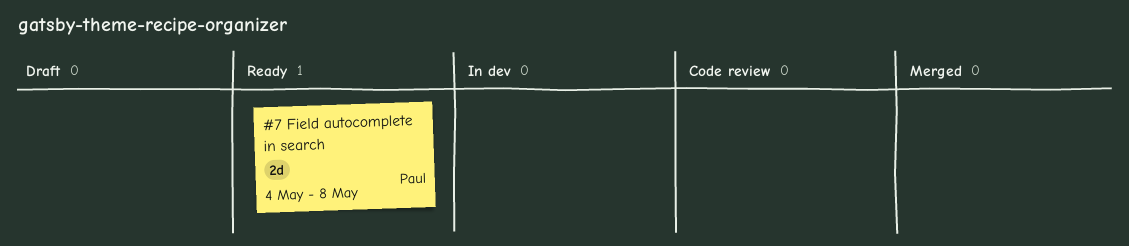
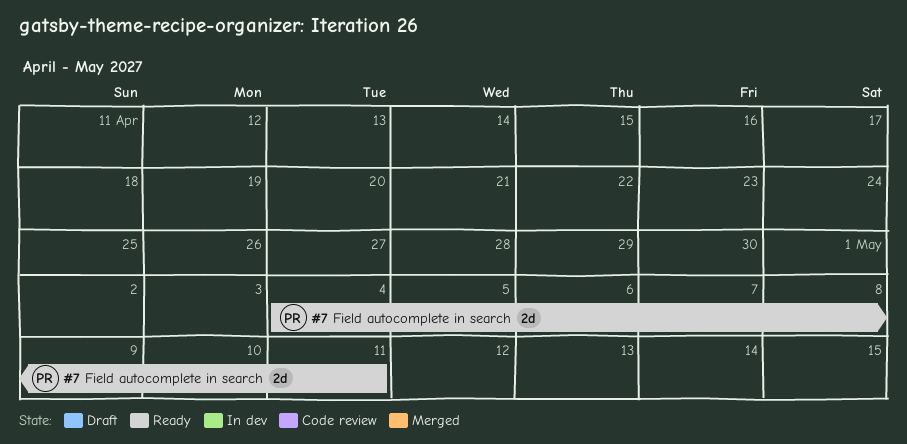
#7, due: May 8 -> May 11

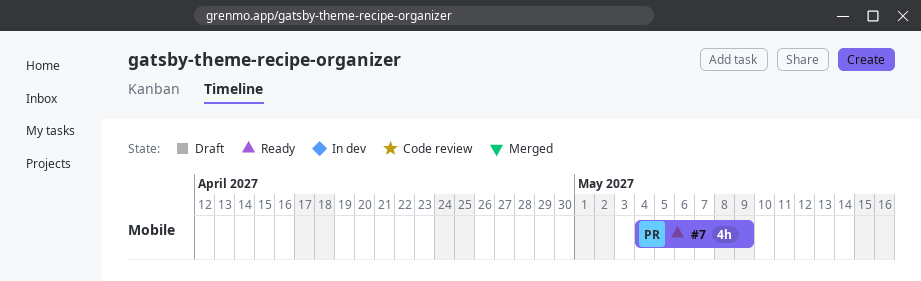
#7, estimate: 2d -> 4h
#7, due: May 11 -> May 9

